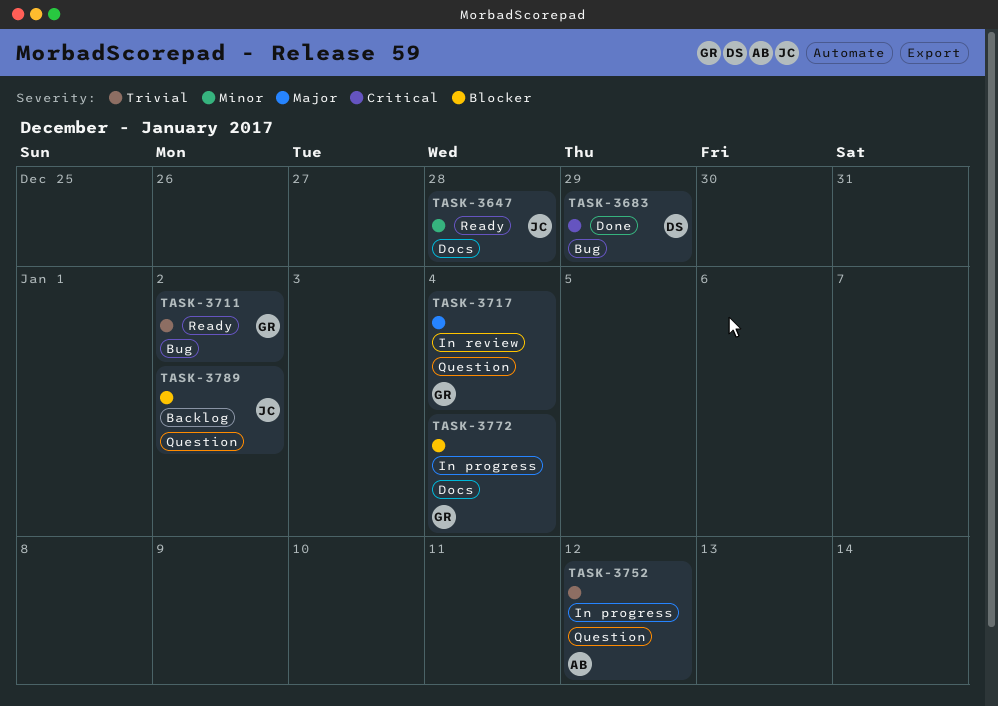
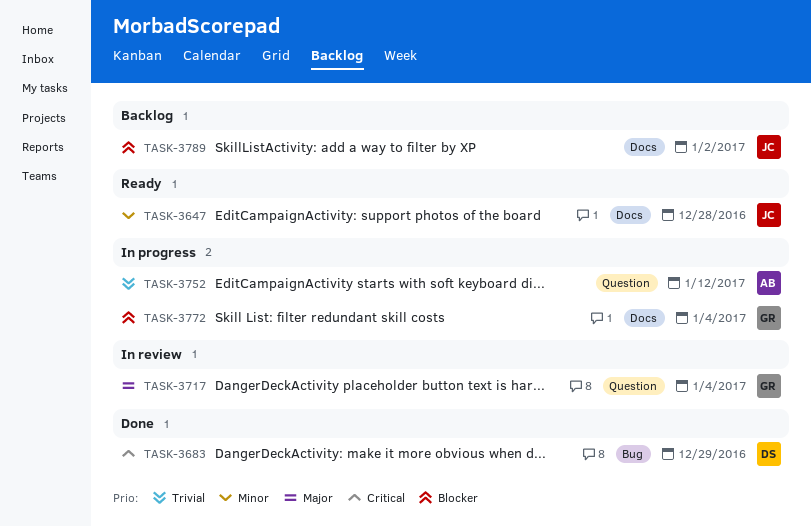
TASK-3711: present -> none
TASK-3789, label: Question -> Docs

